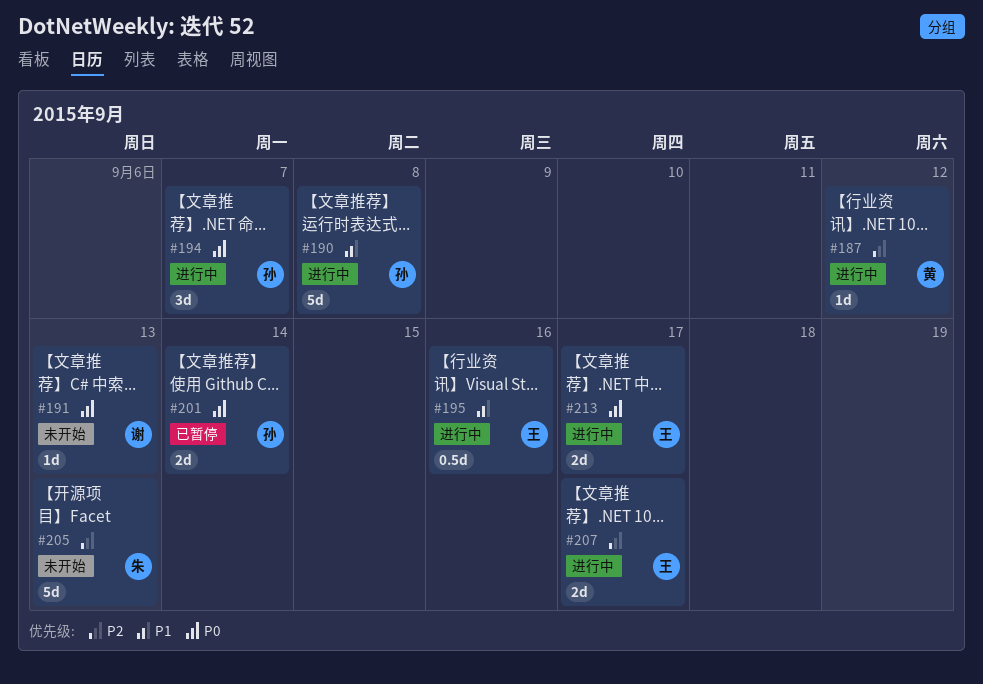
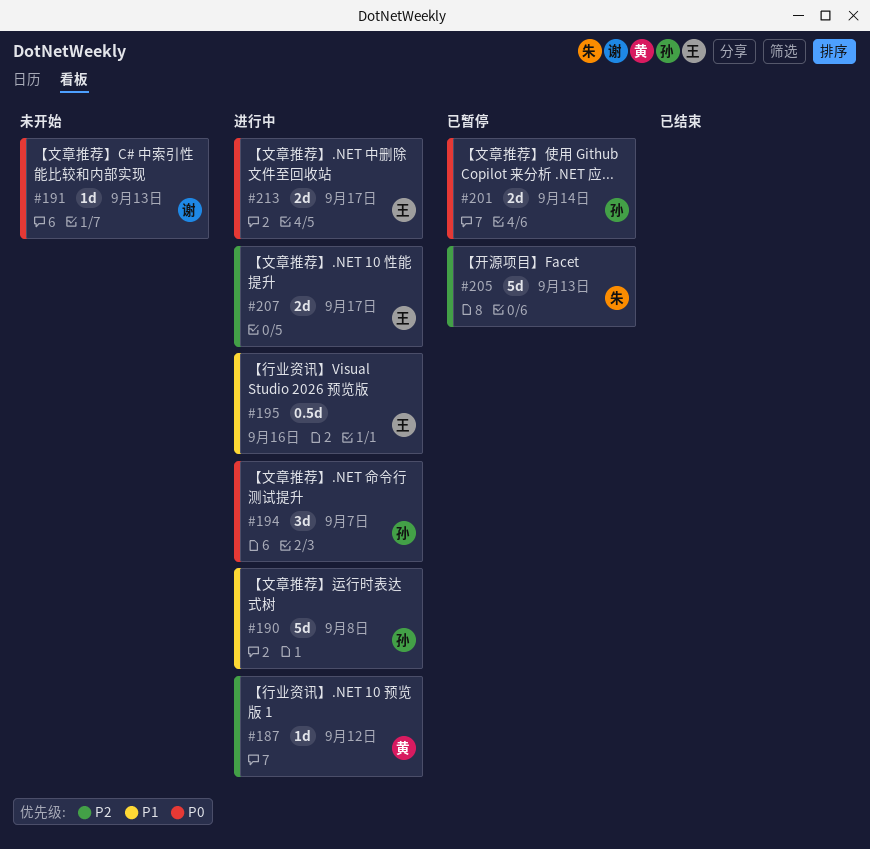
#205, status: 未开始 -> 已暂停

